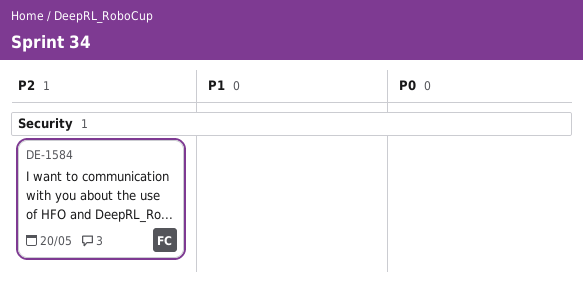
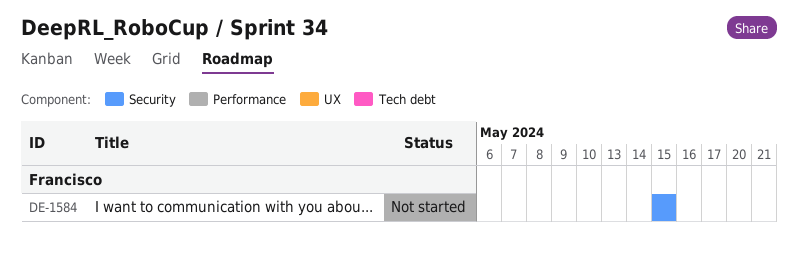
DE-1584, due: May 20 -> May 15

